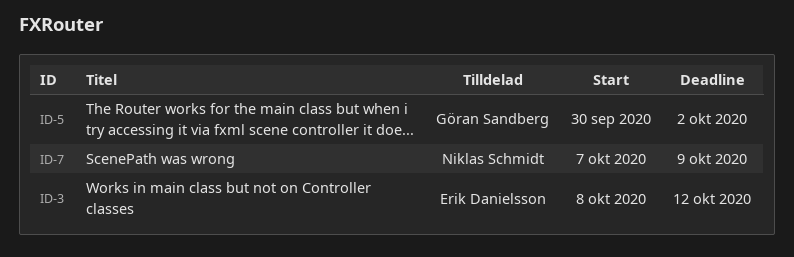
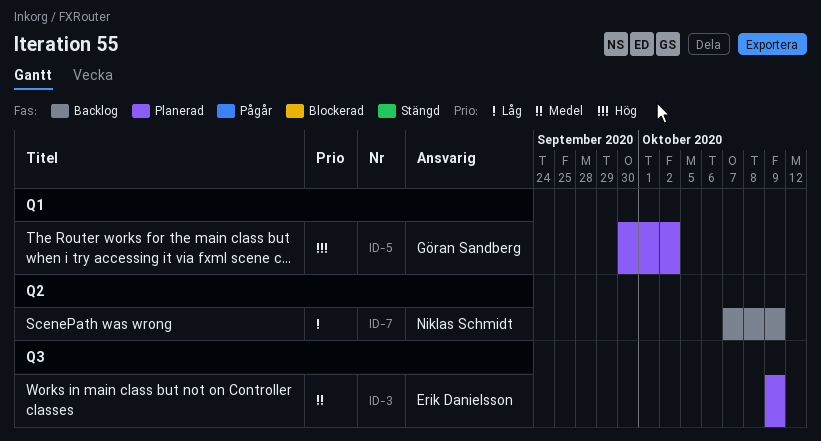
ID-3, start: Oct 8 -> Oct 9
ID-3, due: Oct 12 -> Oct 9

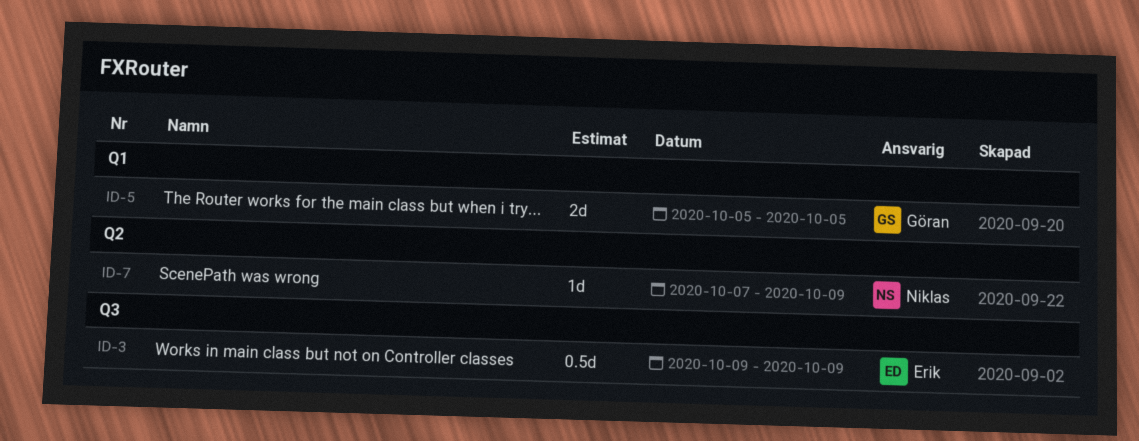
ID-5, start: Sep 30 -> Oct 5
ID-5, due: Oct 2 -> Oct 5

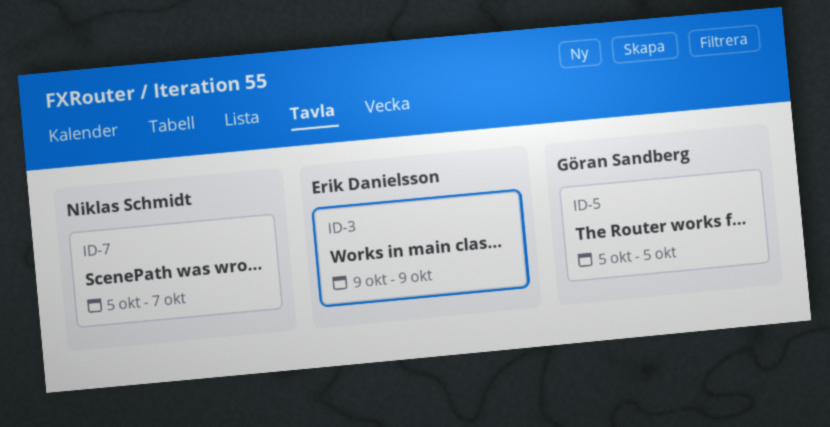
ID-7, start: Oct 7 -> Oct 5
ID-7, due: Oct 9 -> Oct 7

